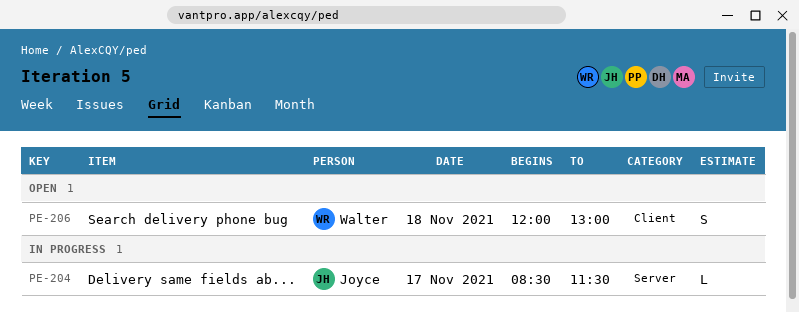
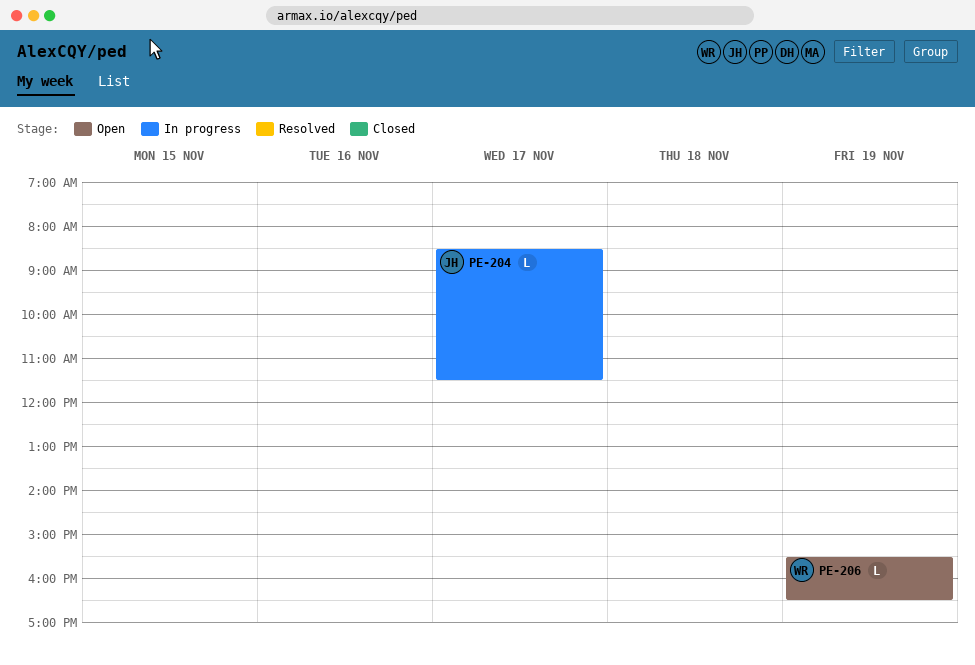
PE-206, estimate: S -> L
PE-206, day: Nov 18 -> Nov 19
PE-206, begins: 12:00 -> 15:30
PE-206, ends: 13:00 -> 16:30

